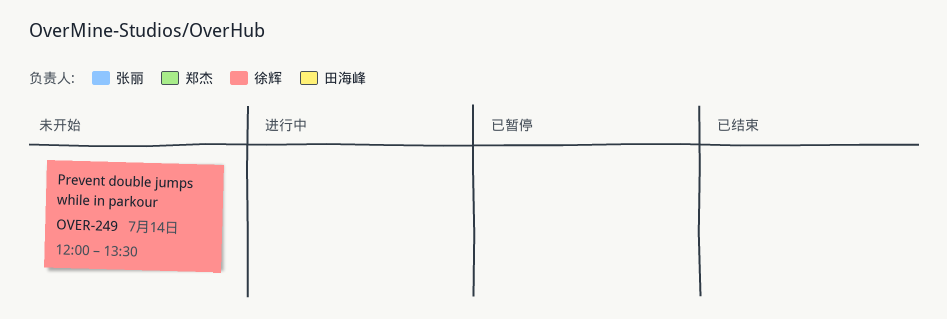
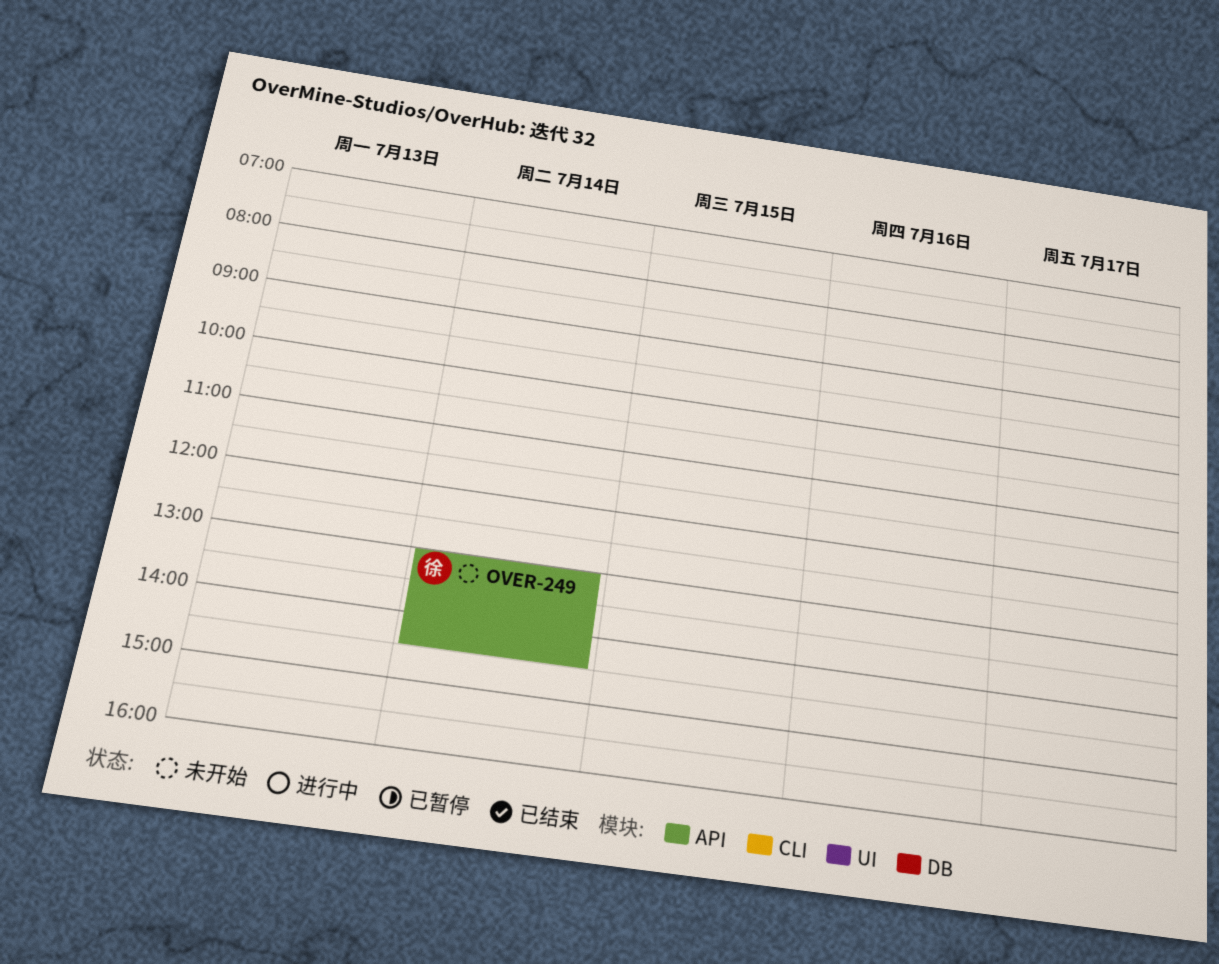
OVER-249, begins: 12:00 -> 13:00
OVER-249, ends: 13:30 -> 14:30

